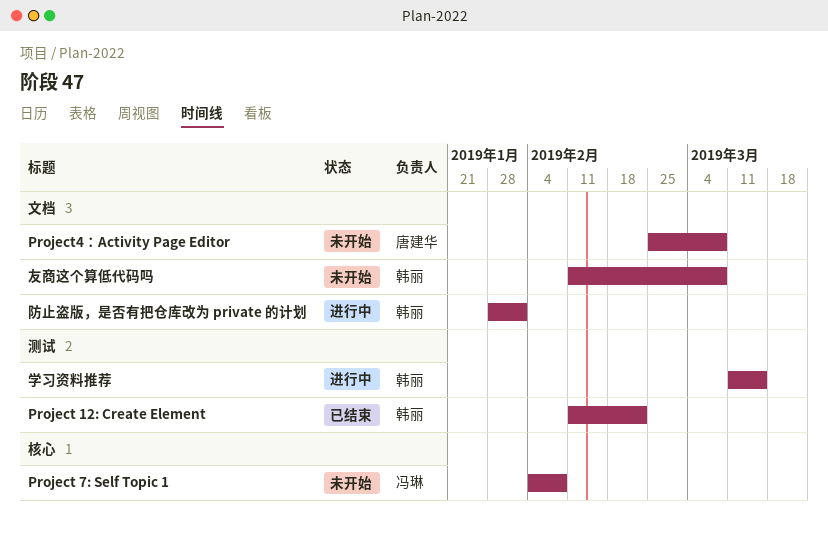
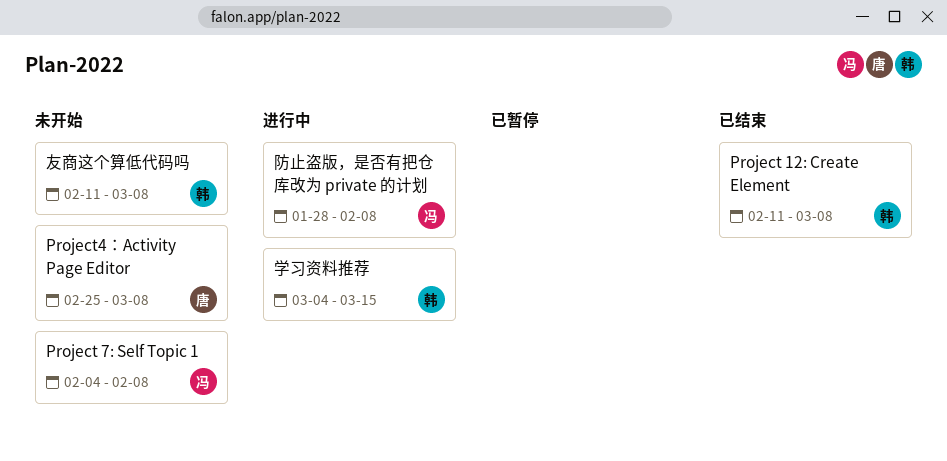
Project 12: Create Element, due: Feb 22 -> Mar 8
学习资料推荐, start: Mar 11 -> Mar 4
防止盗版，是否有把仓库改为 private 的计划, owner: 韩丽 -> 冯琳
防止盗版，是否有把仓库改为 private 的计划, due: Feb 1 -> Feb 8

